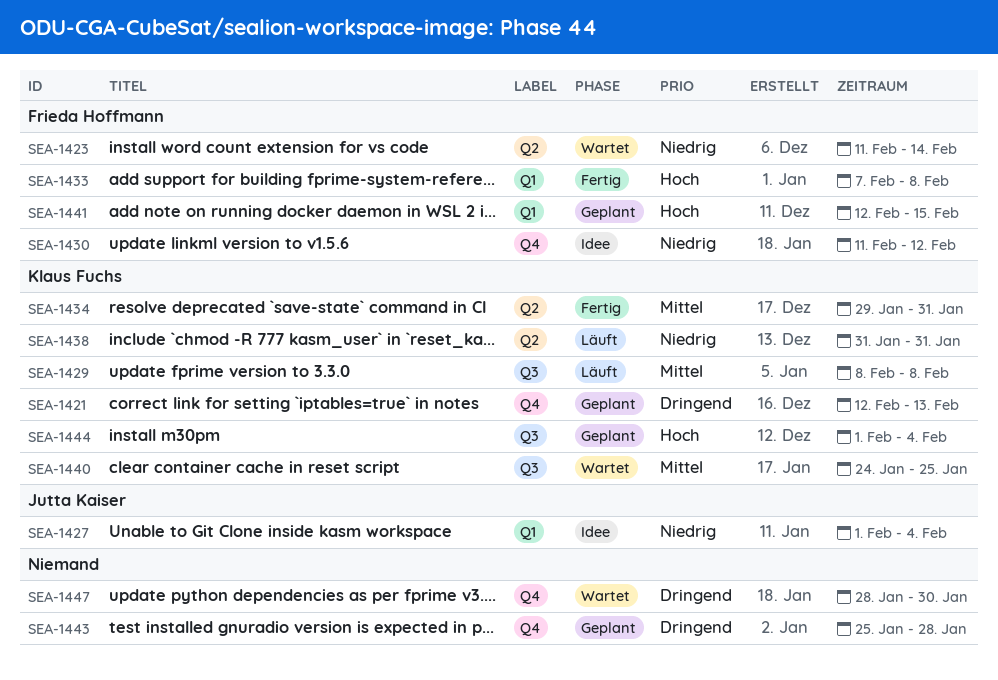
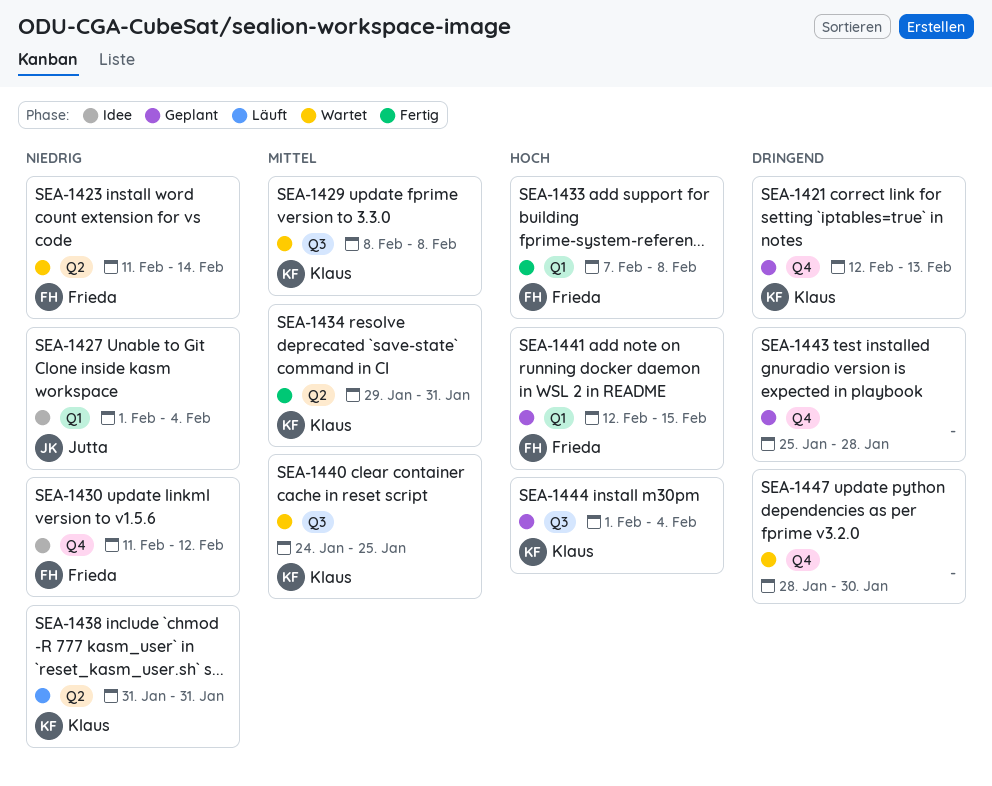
SEA-1429, status: Läuft -> Wartet

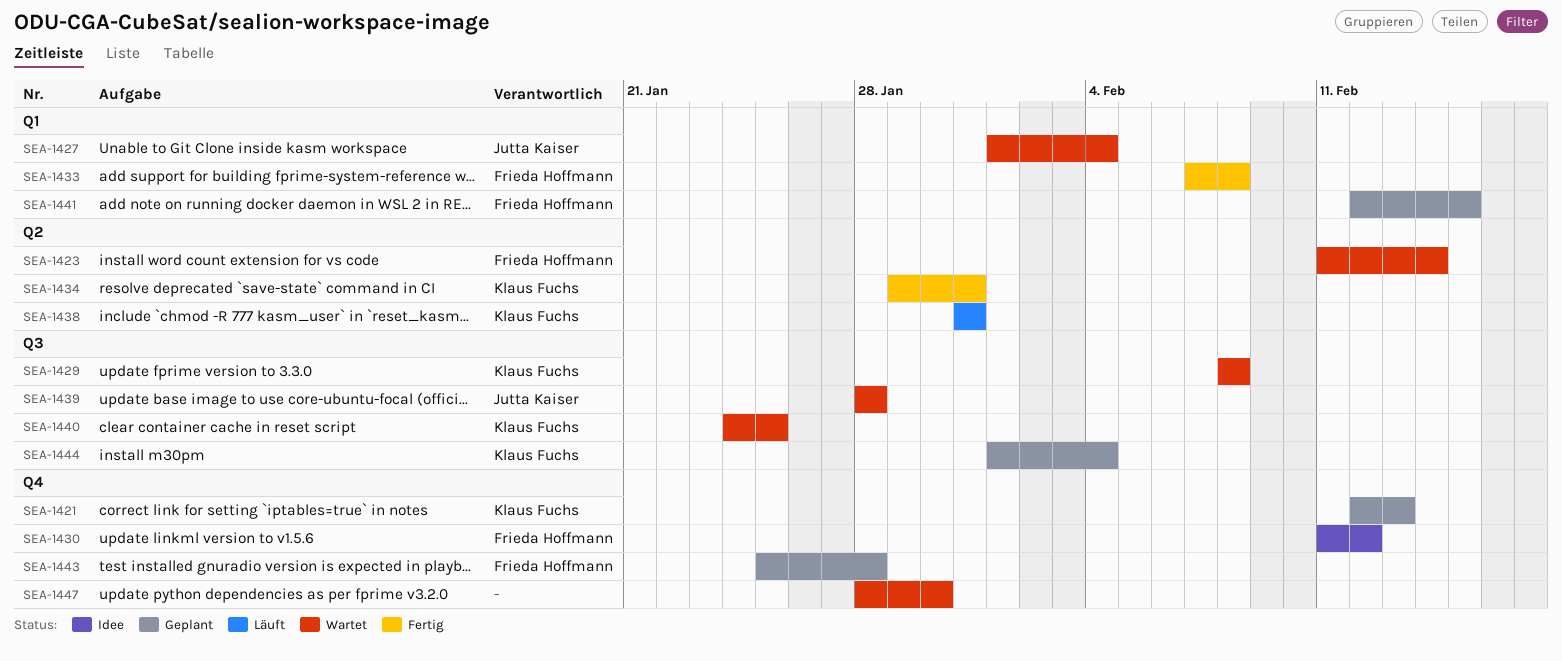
SEA-1427, status: Idee -> Wartet
SEA-1439: none -> present
SEA-1443, owner: none -> Frieda Hoffmann

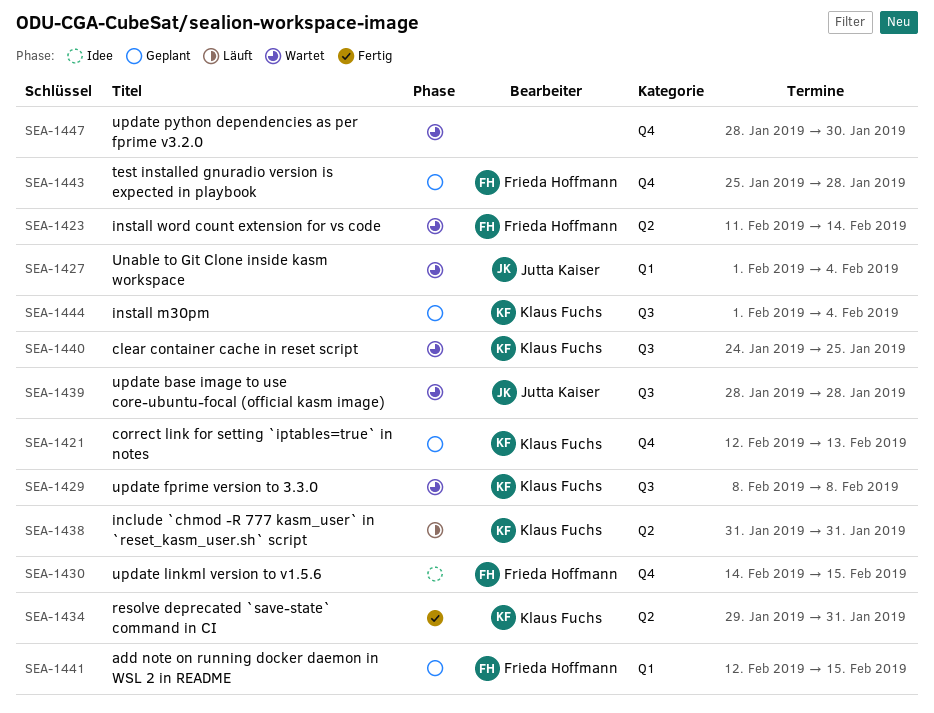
SEA-1430, start: Feb 11 -> Feb 14
SEA-1430, due: Feb 12 -> Feb 15
SEA-1433: present -> none

